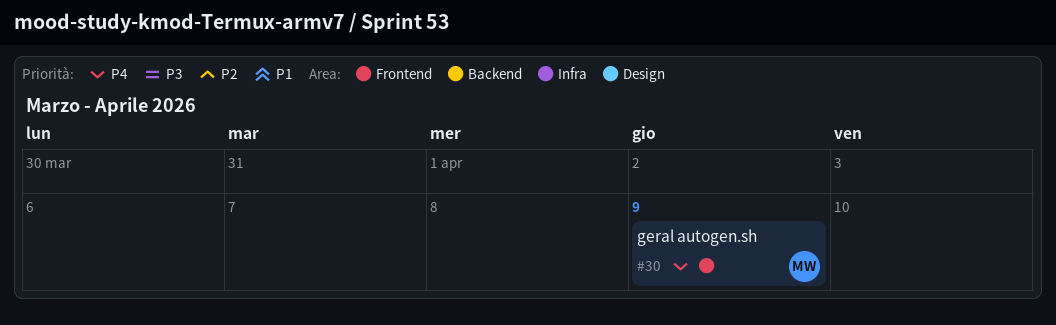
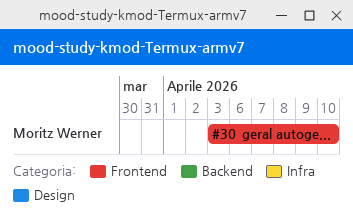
#30, due: Apr 9 -> Apr 10

